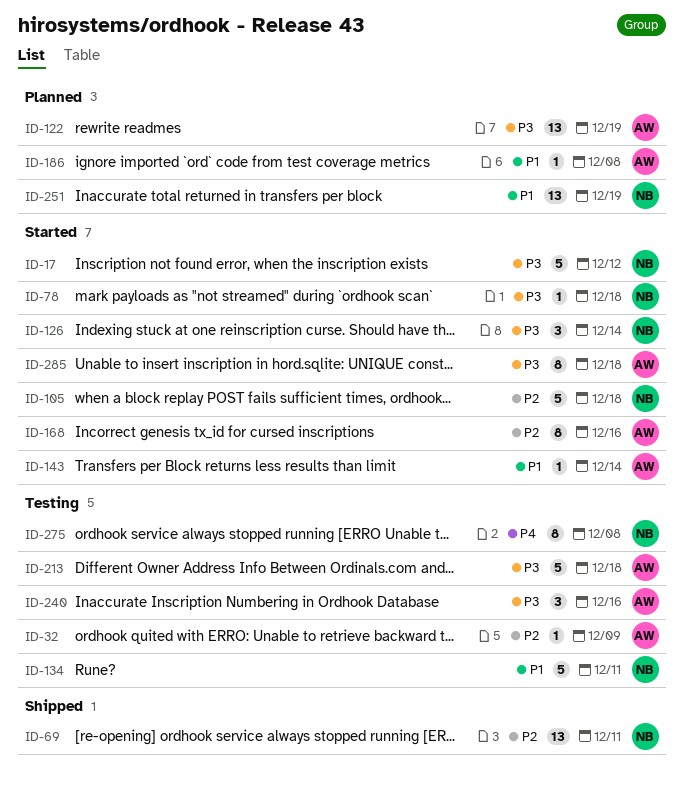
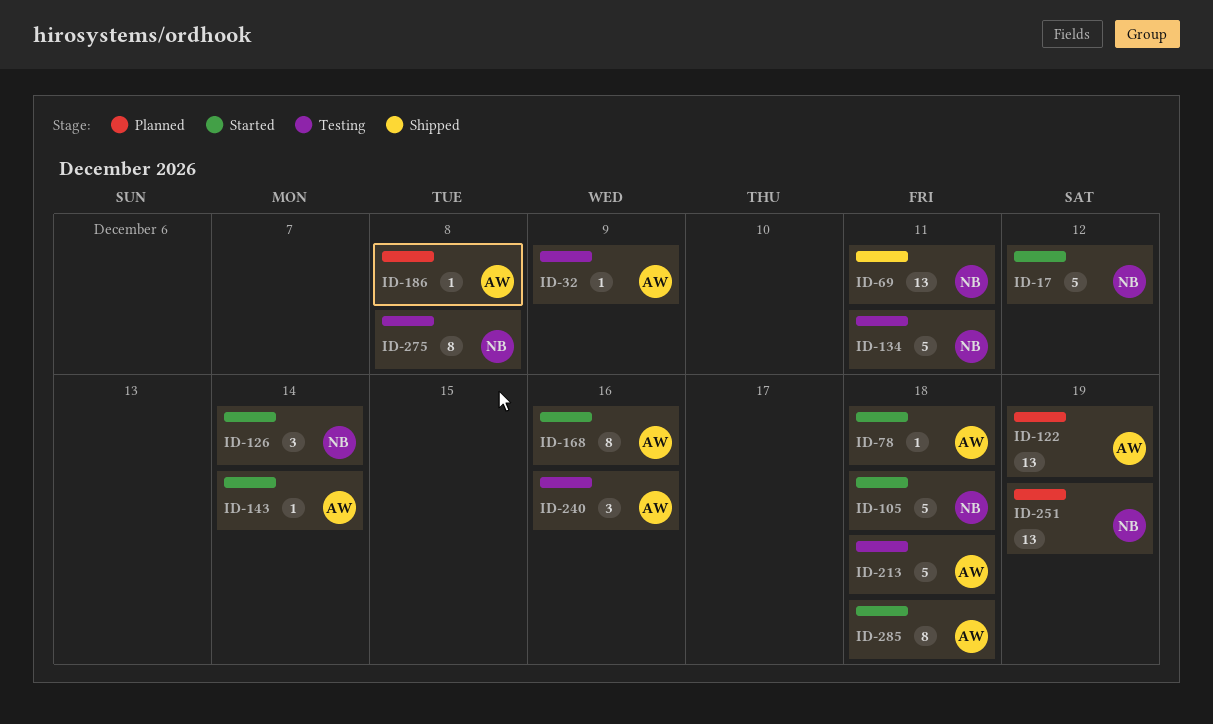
ID-78, owner: NB -> AW

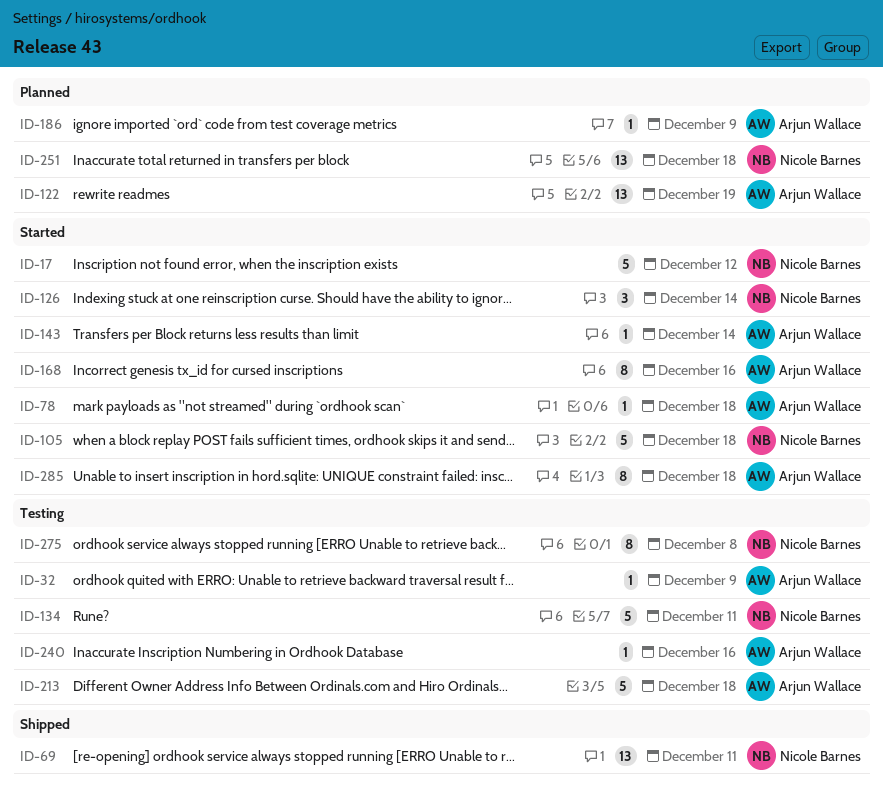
ID-186, due: Dec 8 -> Dec 9
ID-240, estimate: 3 -> 1
ID-251, due: Dec 19 -> Dec 18

